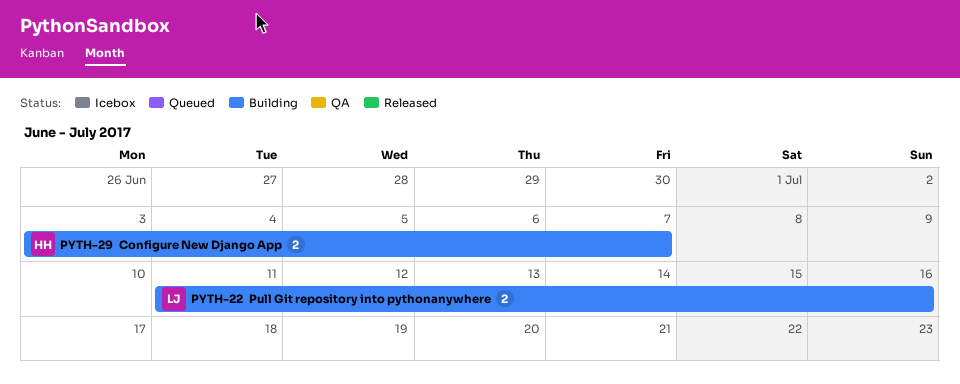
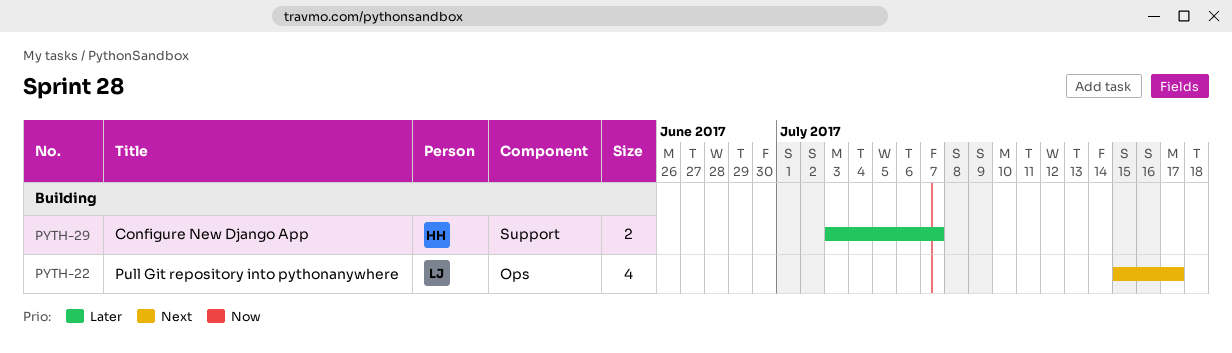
PYTH-22, estimate: 2 -> 4
PYTH-22, start: Jul 11 -> Jul 15
PYTH-22, due: Jul 16 -> Jul 17

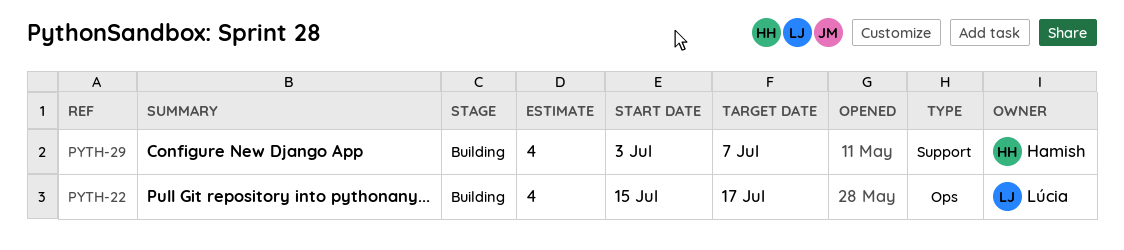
PYTH-29, estimate: 2 -> 4

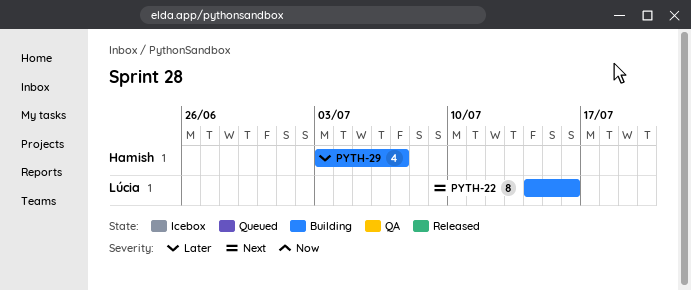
PYTH-22, estimate: 4 -> 8
PYTH-22, start: Jul 15 -> Jul 14
PYTH-22, due: Jul 17 -> Jul 16

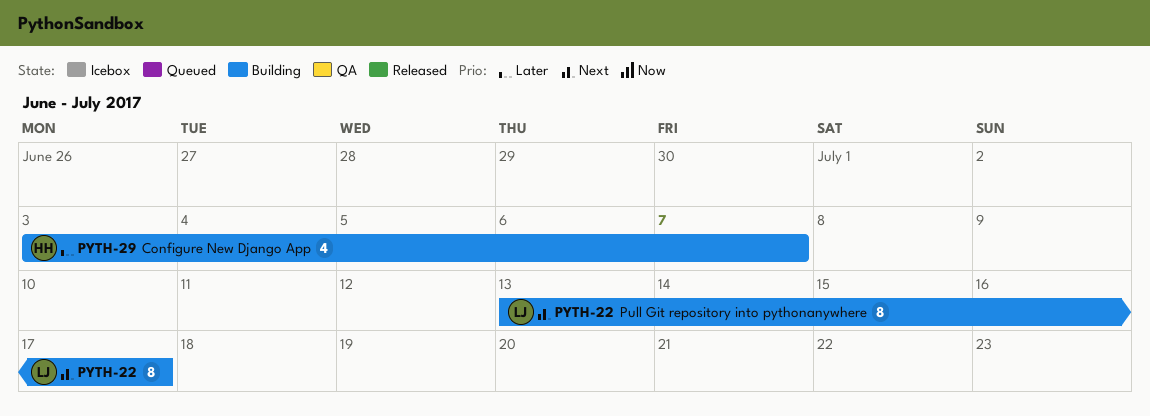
PYTH-22, start: Jul 14 -> Jul 13
PYTH-22, due: Jul 16 -> Jul 17

